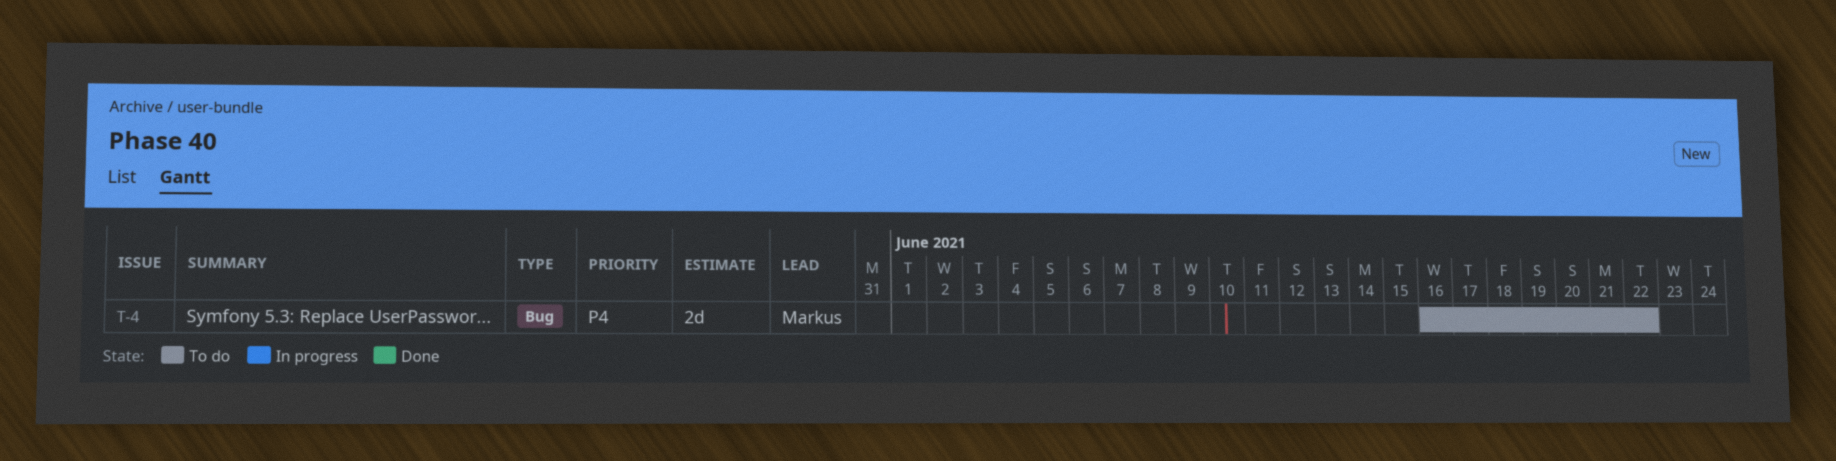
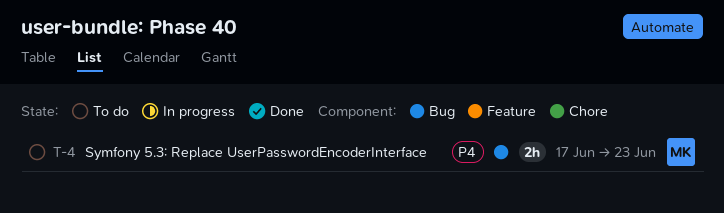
T-4, estimate: 2d -> 2h
T-4, start: Jun 16 -> Jun 17
T-4, due: Jun 22 -> Jun 23

